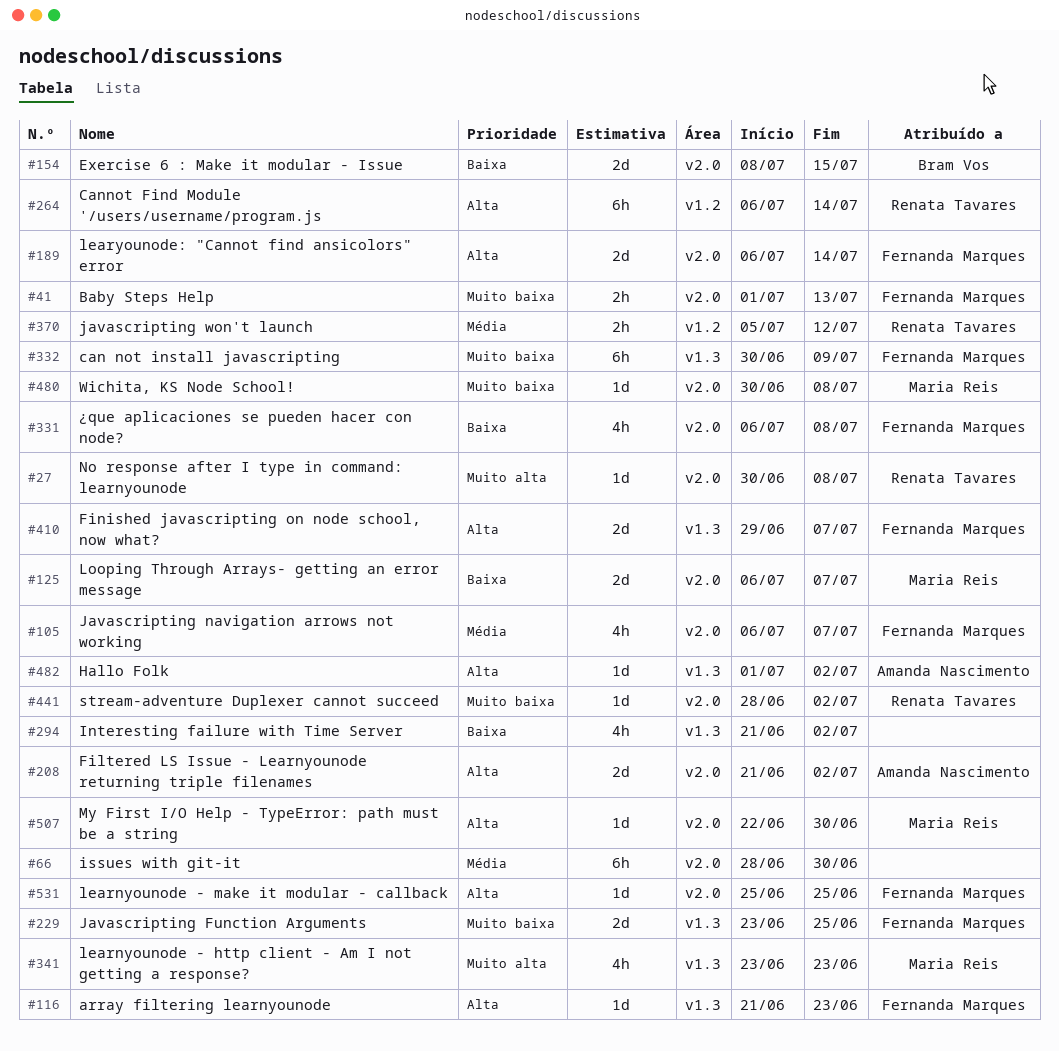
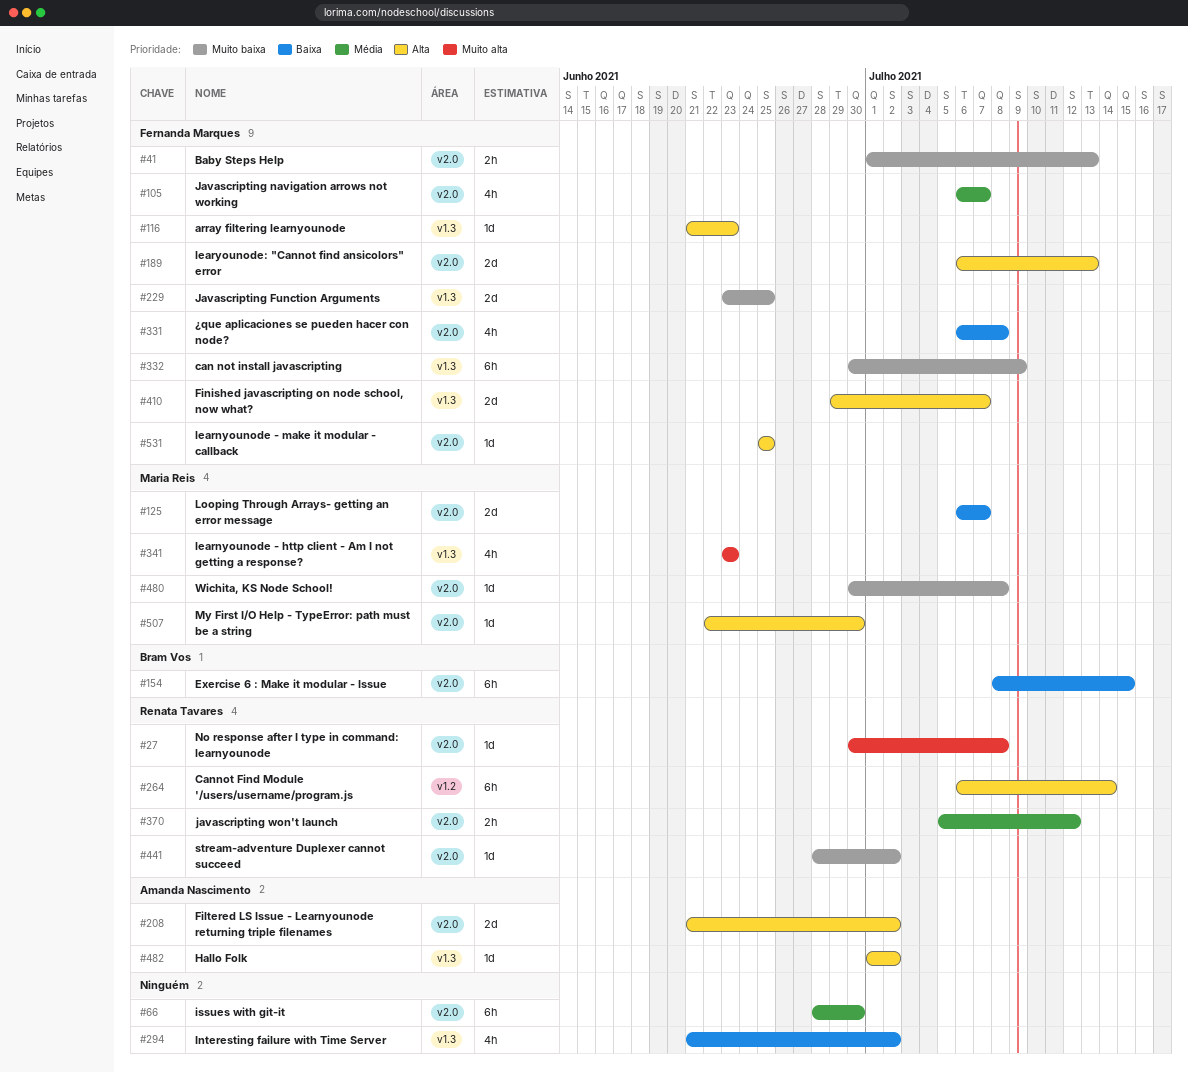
#154, estimate: 2d -> 6h
#189, due: Jul 14 -> Jul 13
#370, label: v1.2 -> v2.0

